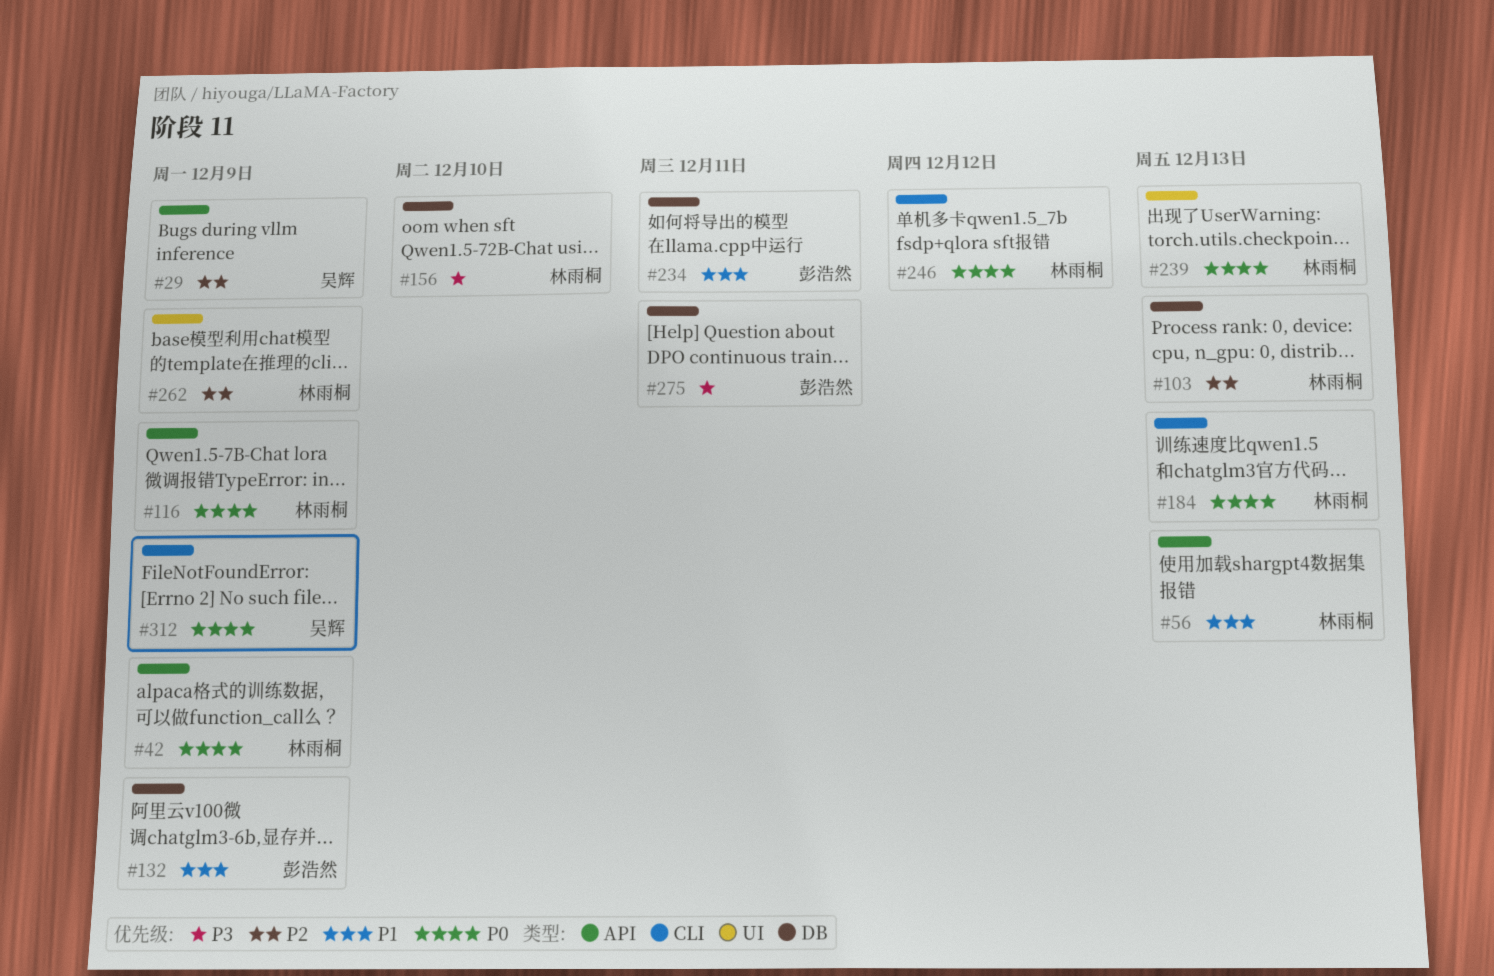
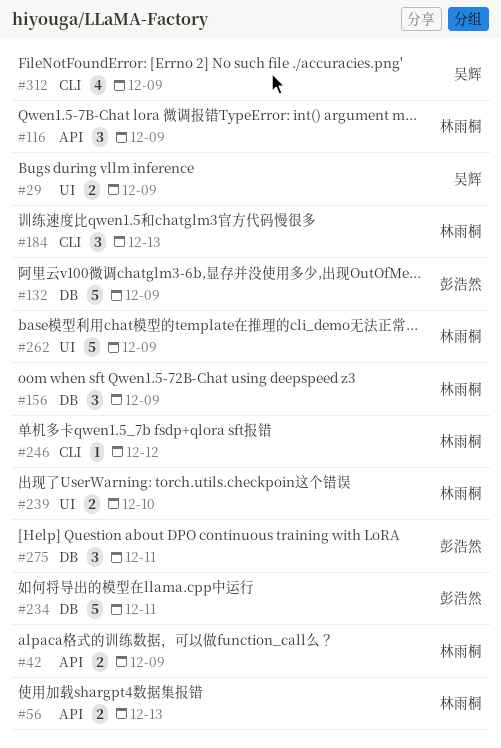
#29, label: API -> UI
#103: present -> none
#156, due: Dec 10 -> Dec 9
#239, due: Dec 13 -> Dec 10

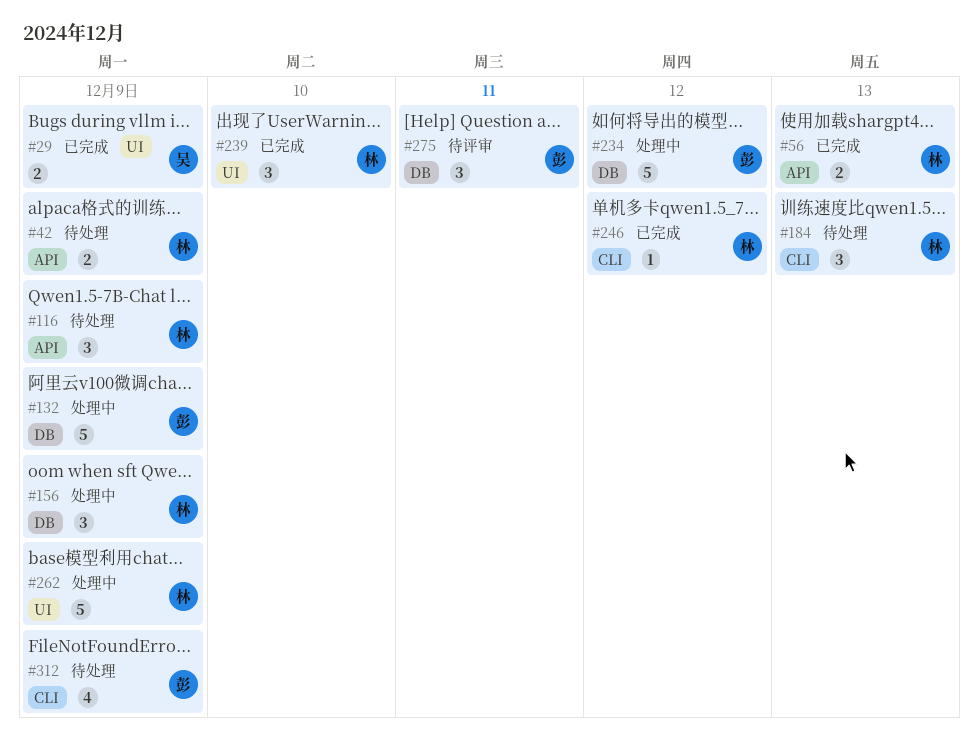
#234, due: Dec 11 -> Dec 12
#239, estimate: 2 -> 3
#312, owner: 吴辉 -> 彭浩然

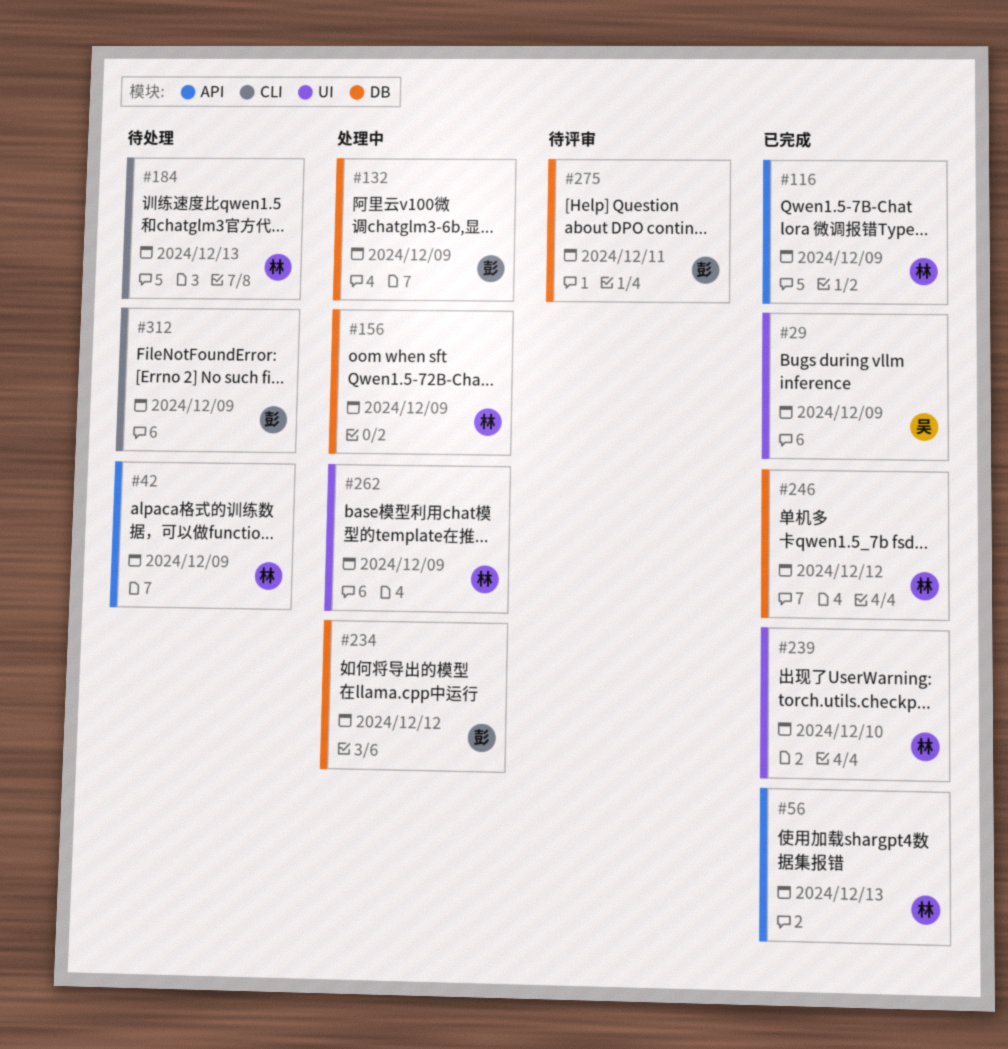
#116, status: 待处理 -> 已完成
#246, label: CLI -> DB

